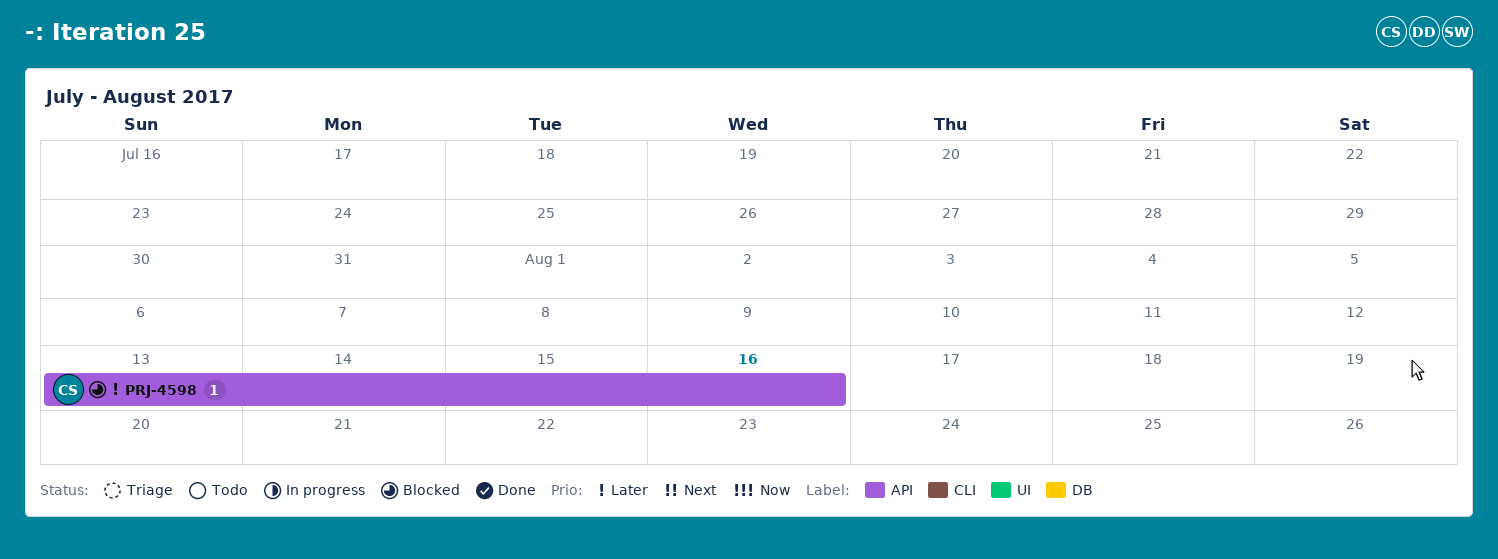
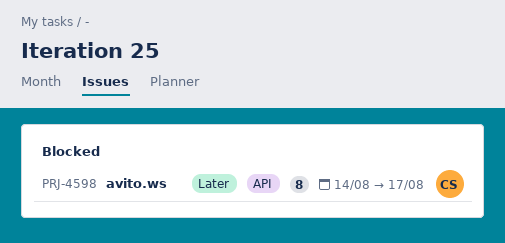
PRJ-4598, estimate: 1 -> 8
PRJ-4598, start: Aug 13 -> Aug 14
PRJ-4598, due: Aug 16 -> Aug 17

